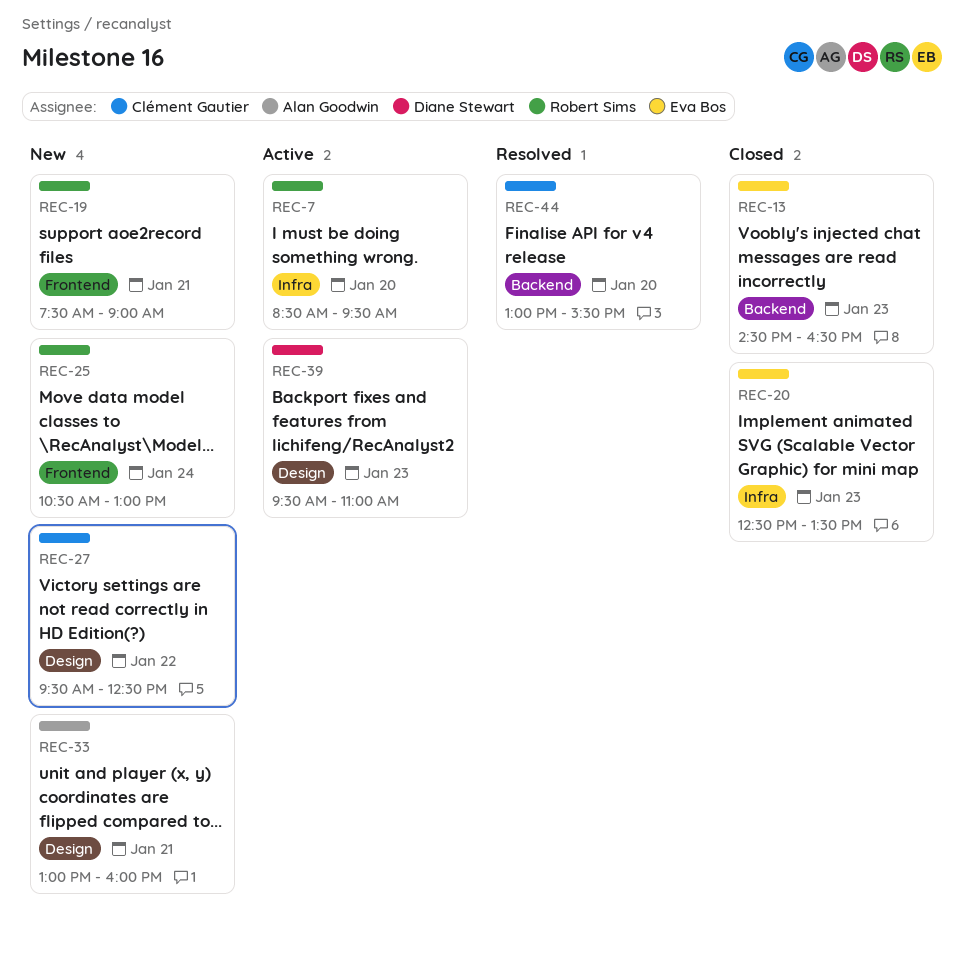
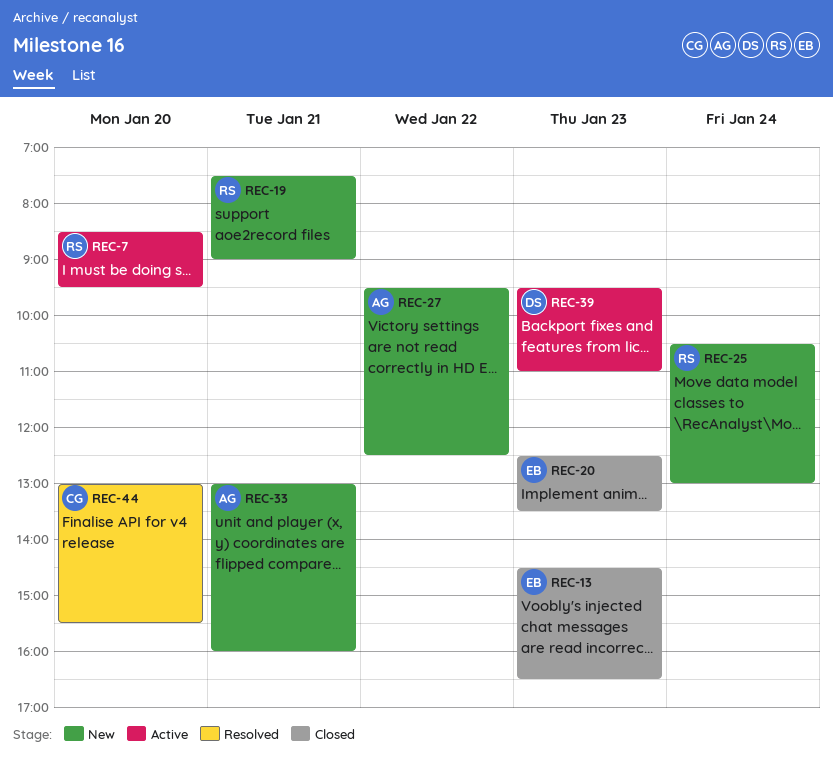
REC-27, owner: Clément Gautier -> Alan Goodwin

